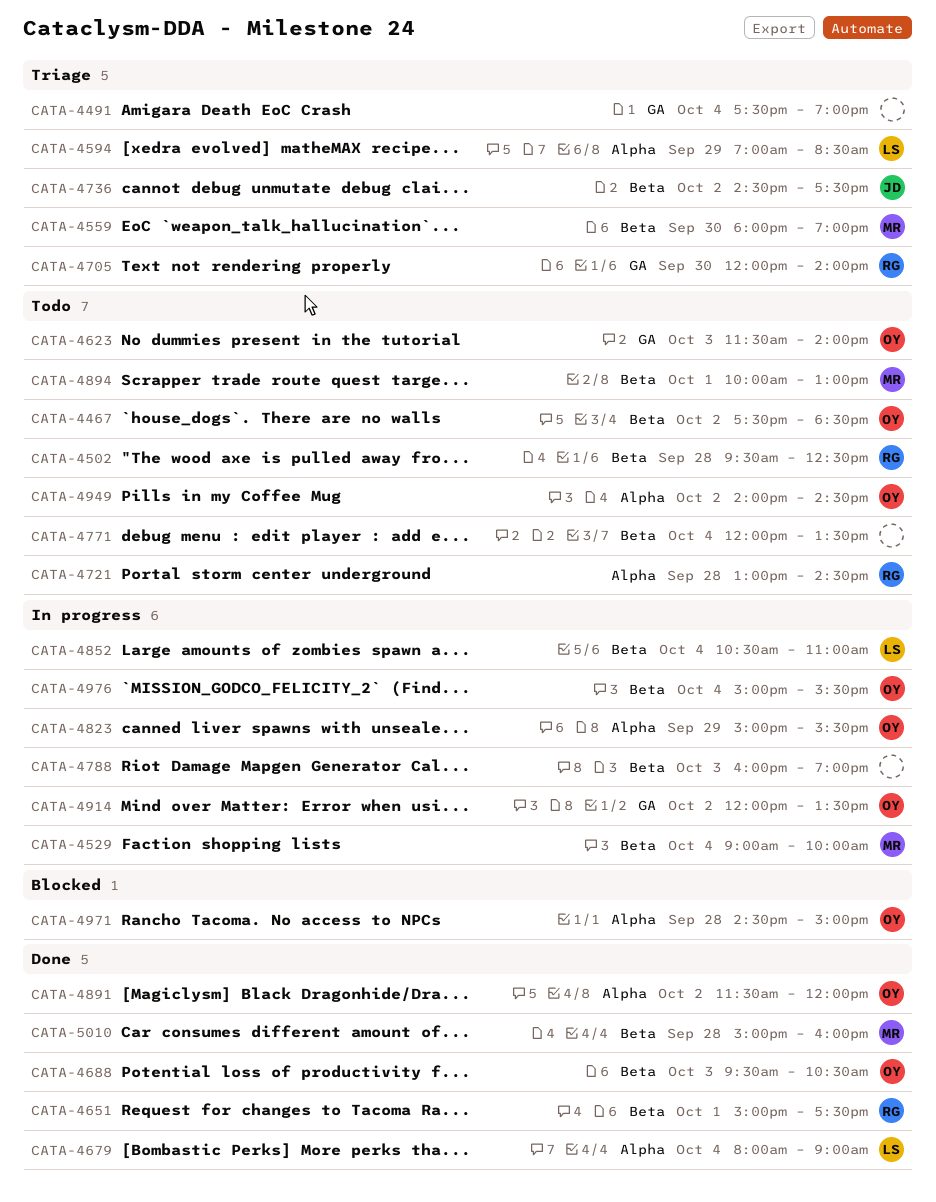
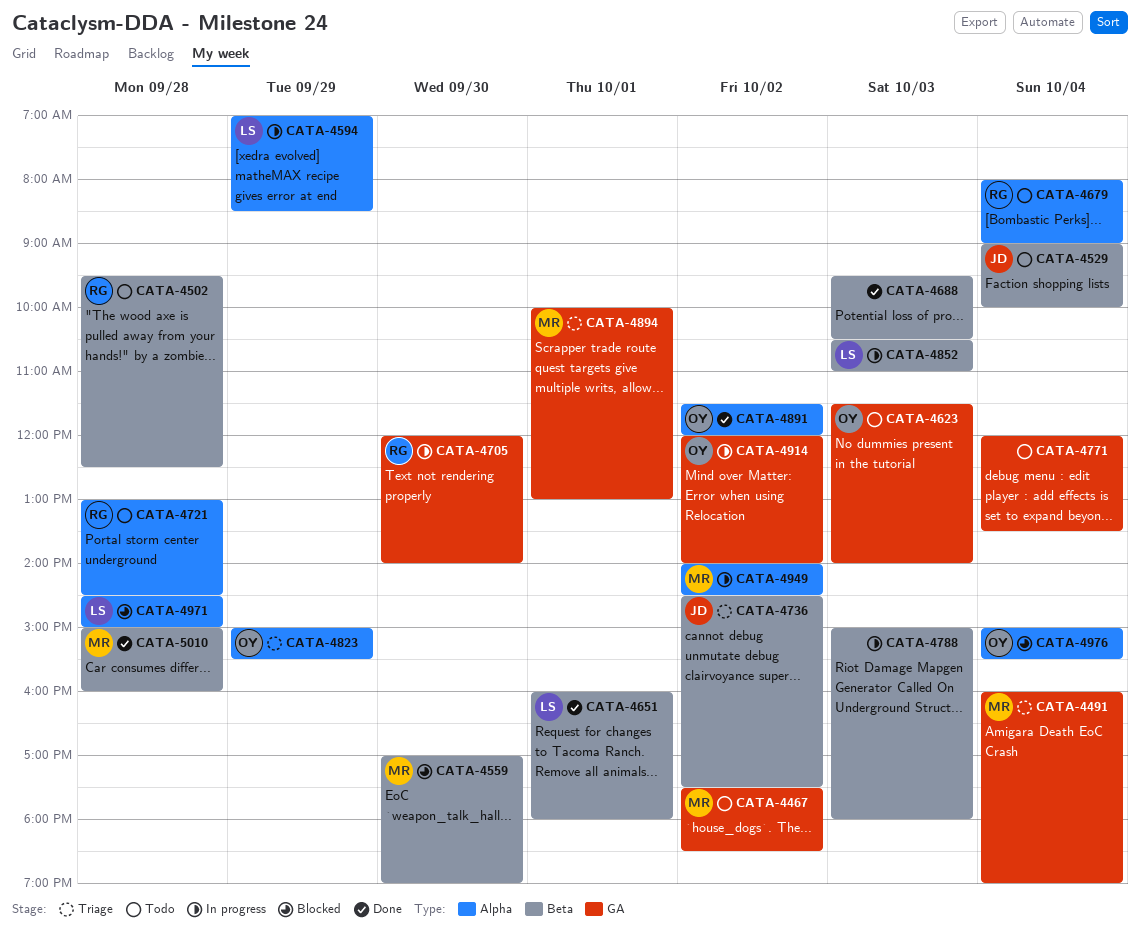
CATA-4467, owner: OY -> MR
CATA-4467, label: Beta -> GA
CATA-4491, owner: none -> MR
CATA-4491, begins: 17:30 -> 16:00
CATA-4529, status: In progress -> Todo
CATA-4529, owner: MR -> JD
CATA-4559, status: Triage -> Blocked
CATA-4559, begins: 18:00 -> 17:00
CATA-4594, status: Triage -> In progress
CATA-4651, owner: RG -> LS
CATA-4651, begins: 15:00 -> 16:00
CATA-4651, ends: 17:30 -> 18:00
CATA-4679, status: Done -> Todo
CATA-4679, owner: LS -> RG
CATA-4688, owner: OY -> none
CATA-4705, status: Triage -> In progress
CATA-4771, label: Beta -> GA
CATA-4788, begins: 16:00 -> 15:00
CATA-4788, ends: 19:00 -> 18:00
CATA-4823, status: In progress -> Triage
CATA-4852, day: Oct 4 -> Oct 3
CATA-4894, status: Todo -> Triage
CATA-4894, label: Beta -> GA
CATA-4914, ends: 13:30 -> 14:00
CATA-4949, status: Todo -> In progress
CATA-4949, owner: OY -> MR
CATA-4971, owner: OY -> LS
CATA-4976, status: In progress -> Blocked
CATA-4976, label: Beta -> Alpha

